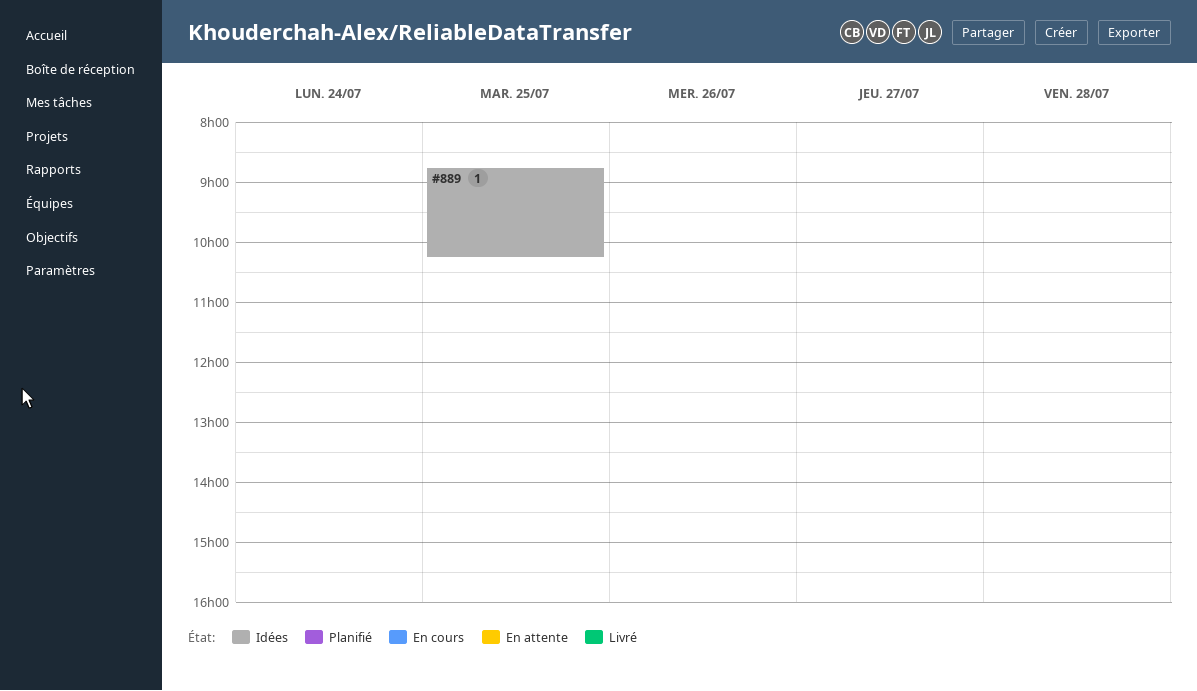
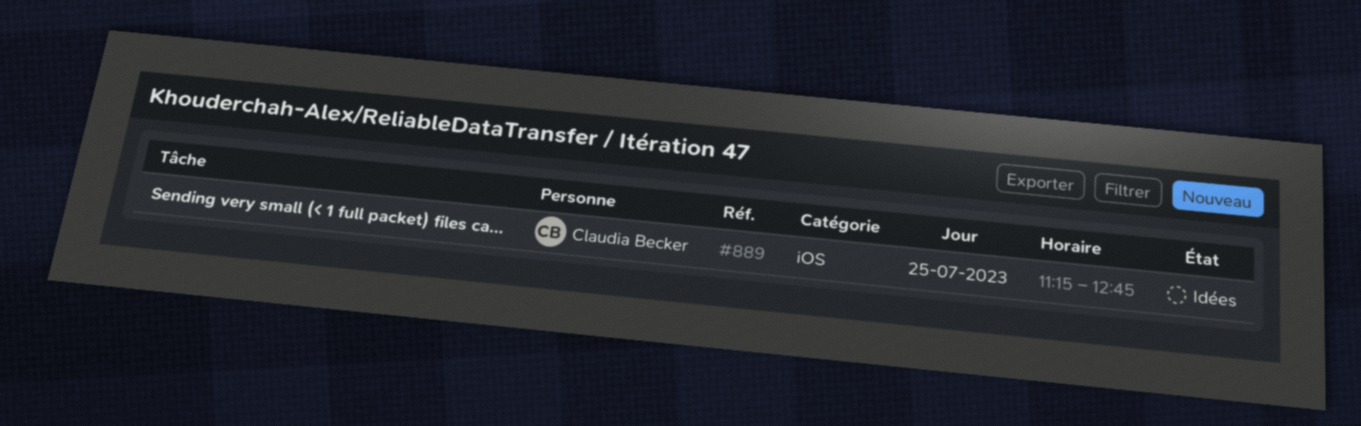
#889, begins: 08:45 -> 11:15
#889, ends: 10:15 -> 12:45

